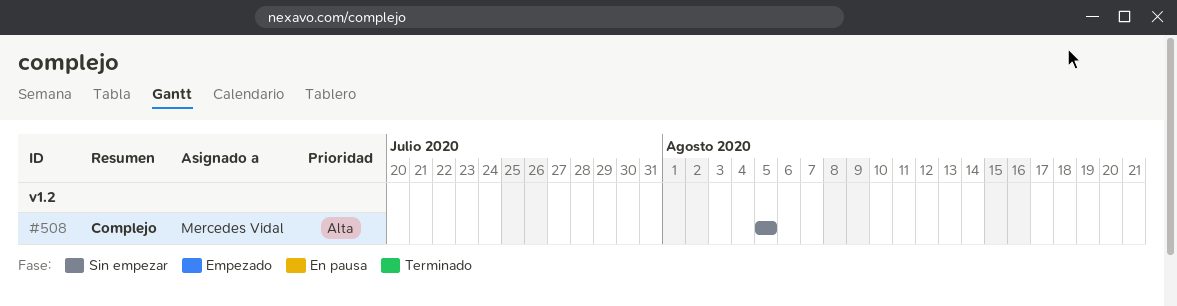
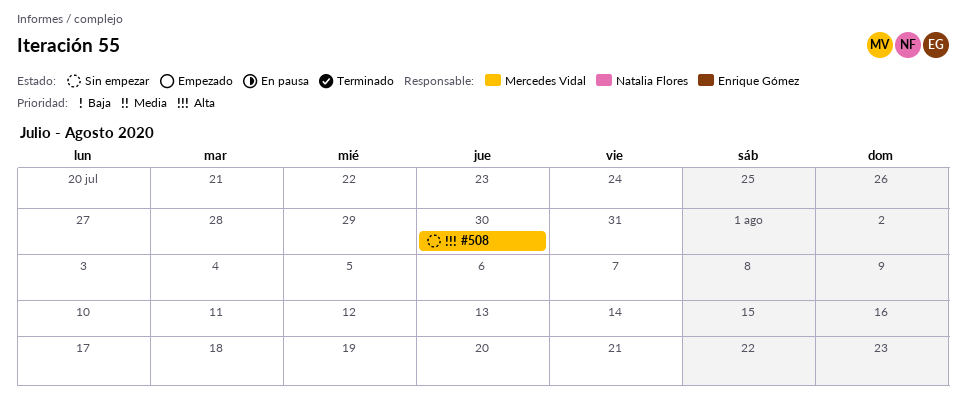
#508, start: Aug 5 -> Jul 30
#508, due: Aug 5 -> Jul 30

